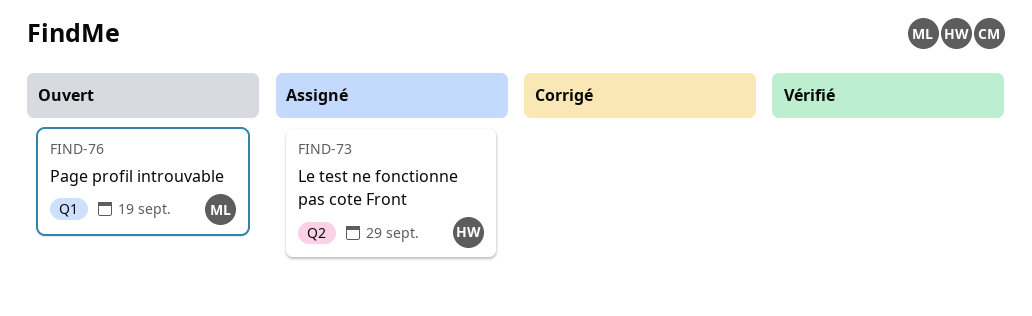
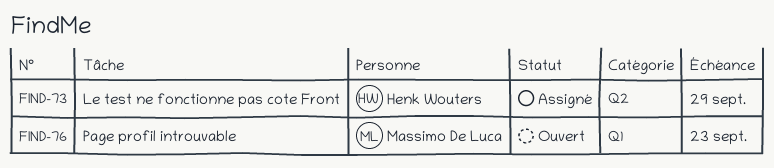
FIND-76, due: Sep 19 -> Sep 23

